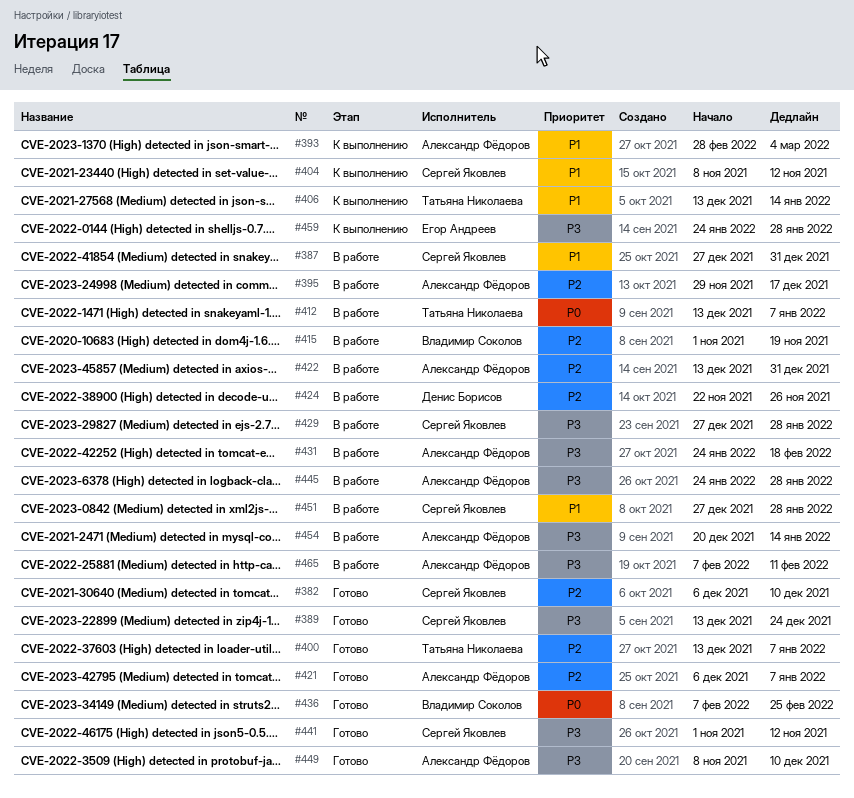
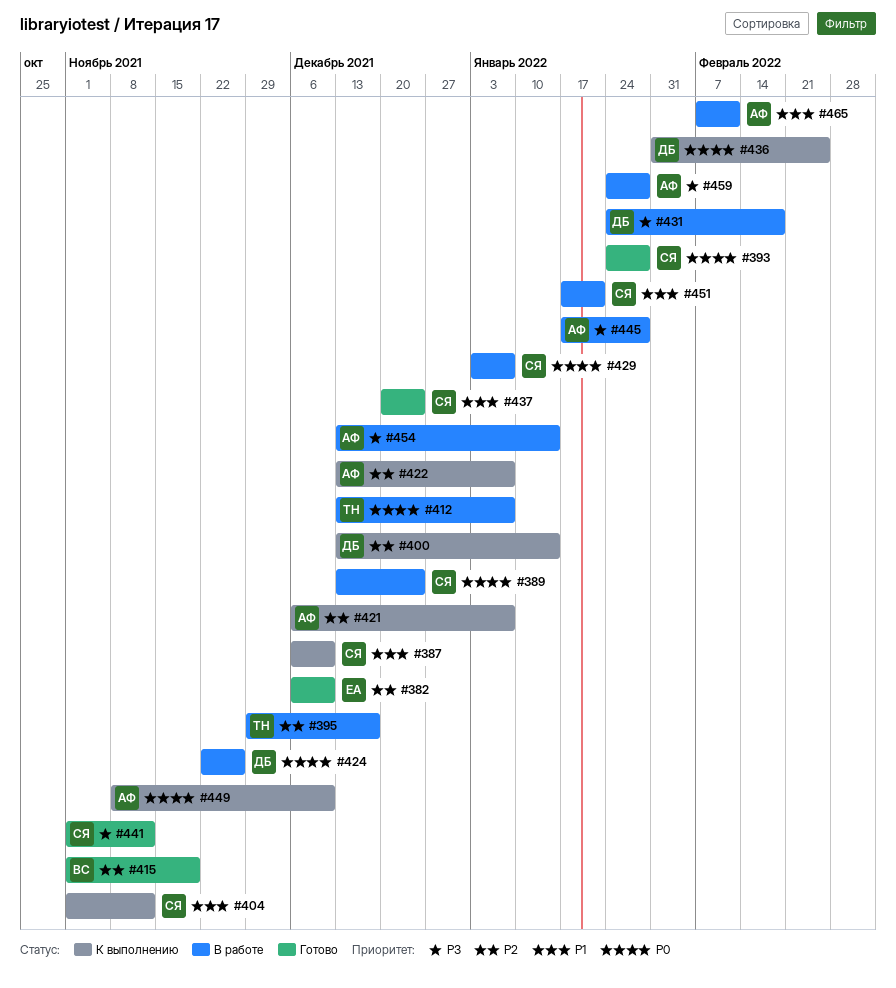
#382, owner: Сергей Яковлев -> Егор Андреев
#387, status: В работе -> К выполнению
#387, start: Dec 27 -> Dec 6
#387, due: Dec 31 -> Dec 10
#389, status: Готово -> В работе
#389, priority: P3 -> P0
#393, status: К выполнению -> Готово
#393, owner: Александр Фёдоров -> Сергей Яковлев
#393, priority: P1 -> P0
#393, start: Feb 28 -> Jan 24
#393, due: Mar 4 -> Jan 28
#395, owner: Александр Фёдоров -> Татьяна Николаева
#400, status: Готово -> К выполнению
#400, owner: Татьяна Николаева -> Денис Борисов
#400, due: Jan 7 -> Jan 14
#404, start: Nov 8 -> Nov 1
#406: present -> none
#415, status: В работе -> Готово
#421, status: Готово -> К выполнению
#422, status: В работе -> К выполнению
#422, due: Dec 31 -> Jan 7
#424, priority: P2 -> P0
#429, priority: P3 -> P0
#429, start: Dec 27 -> Jan 3
#429, due: Jan 28 -> Jan 7
#431, owner: Александр Фёдоров -> Денис Борисов
#436, status: Готово -> К выполнению
#436, owner: Владимир Соколов -> Денис Борисов
#436, start: Feb 7 -> Jan 31
#437: none -> present
#445, start: Jan 24 -> Jan 17
#449, status: Готово -> К выполнению
#449, priority: P3 -> P0
#451, start: Dec 27 -> Jan 17
#451, due: Jan 28 -> Jan 21
#454, start: Dec 20 -> Dec 13
#459, status: К выполнению -> В работе
#459, owner: Егор Андреев -> Александр Фёдоров
#465, priority: P3 -> P1

